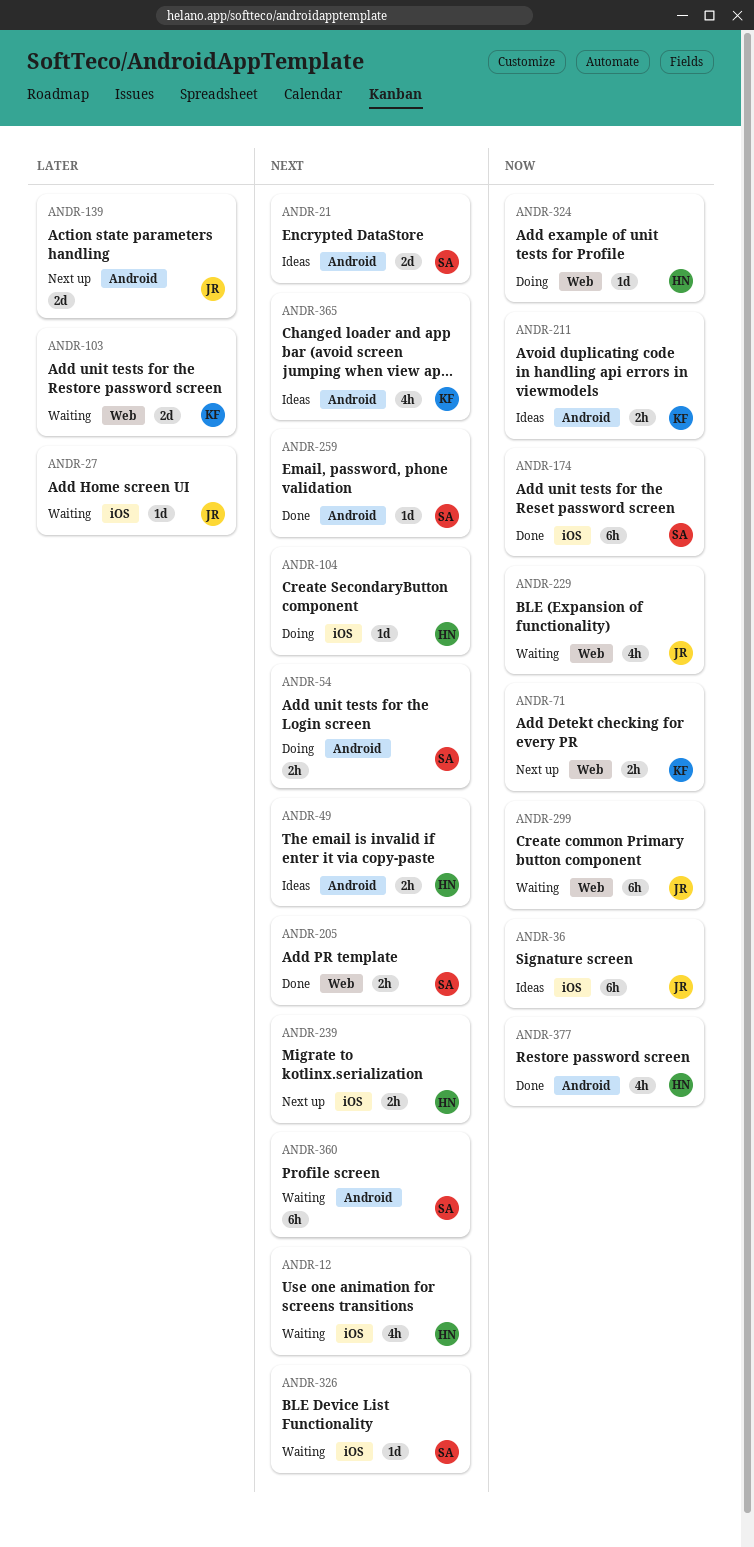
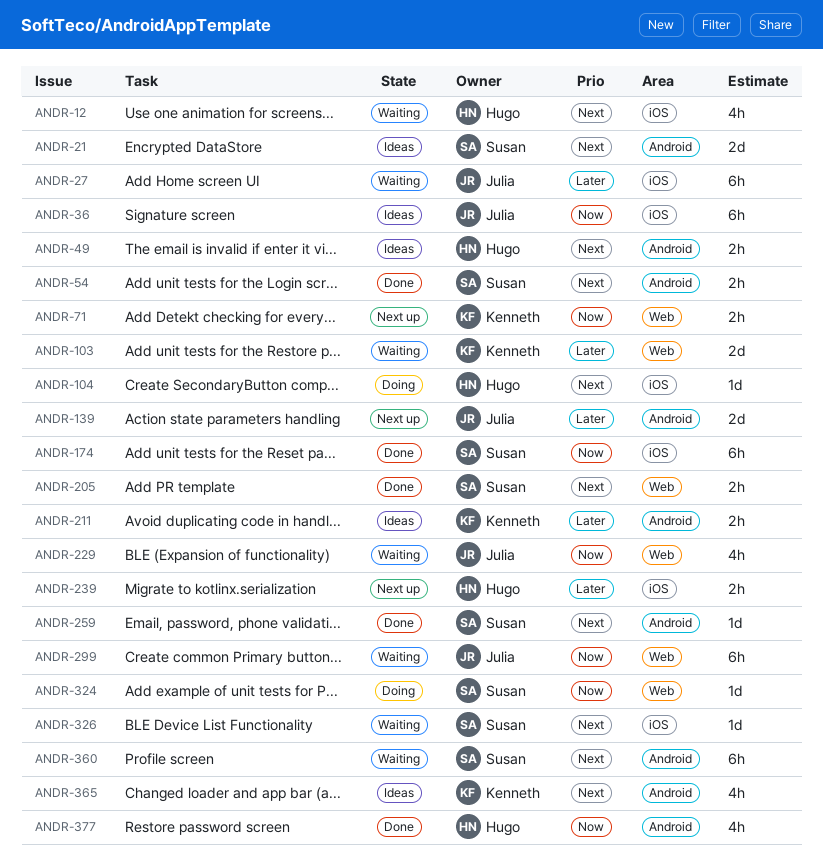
ANDR-27, estimate: 1d -> 6h
ANDR-54, status: Doing -> Done
ANDR-211, priority: Now -> Later
ANDR-239, priority: Next -> Later
ANDR-324, owner: Hugo -> Susan

